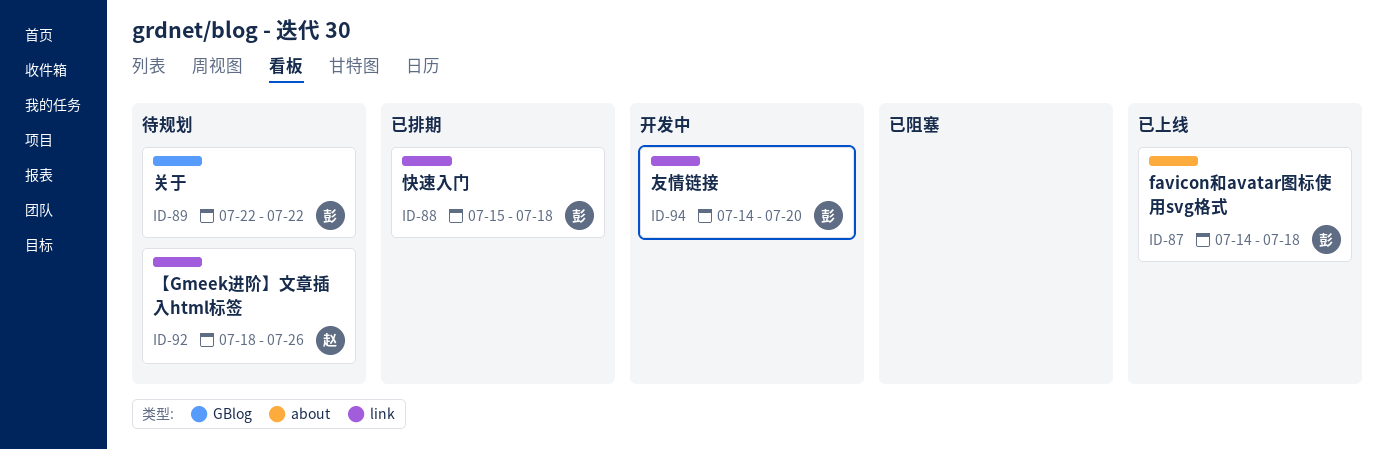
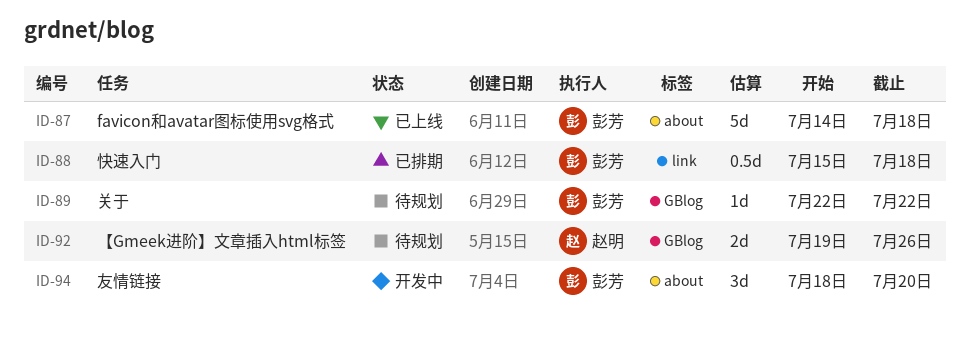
ID-92, label: link -> GBlog
ID-92, start: Jul 18 -> Jul 19
ID-94, label: link -> about
ID-94, start: Jul 14 -> Jul 18

